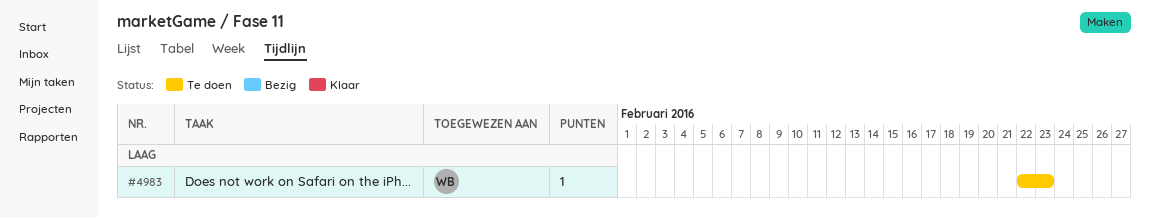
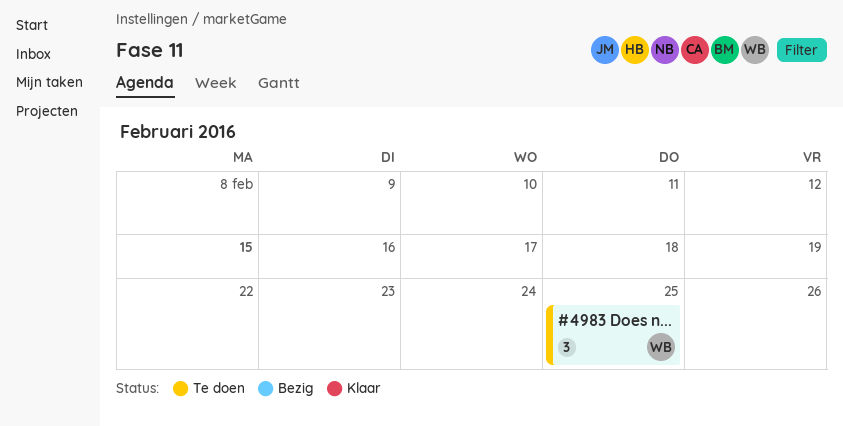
#4983, estimate: 1 -> 3
#4983, due: Feb 23 -> Feb 25

